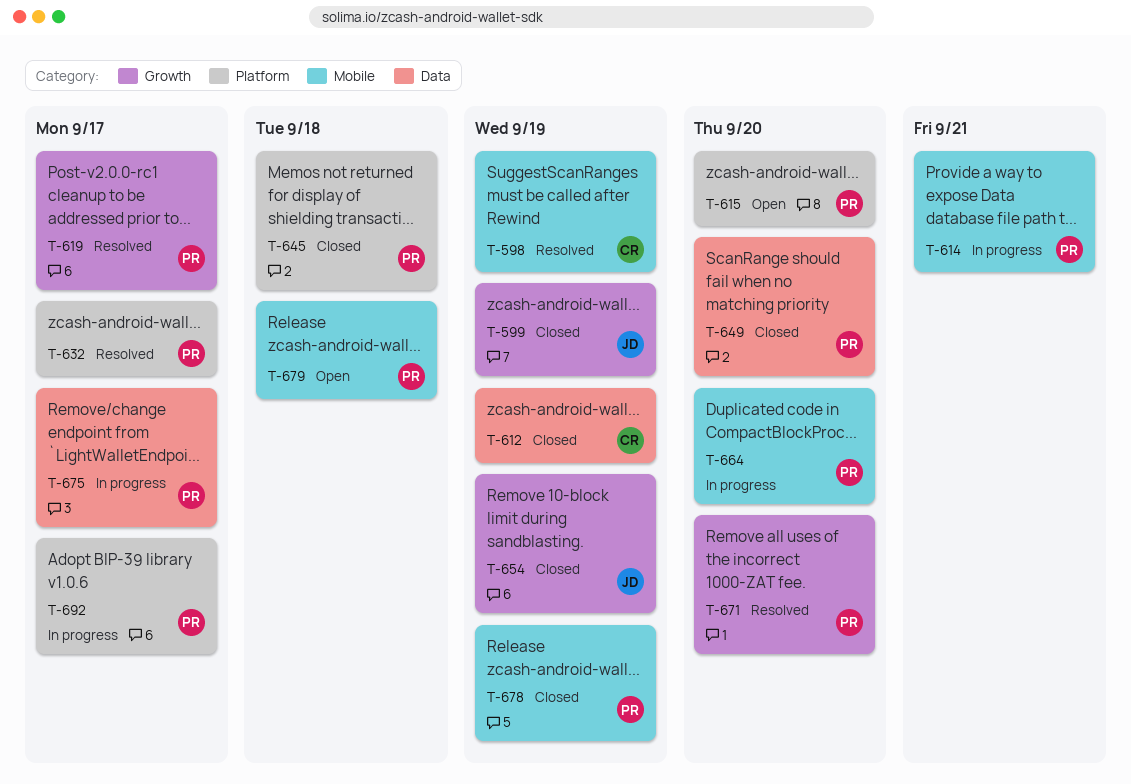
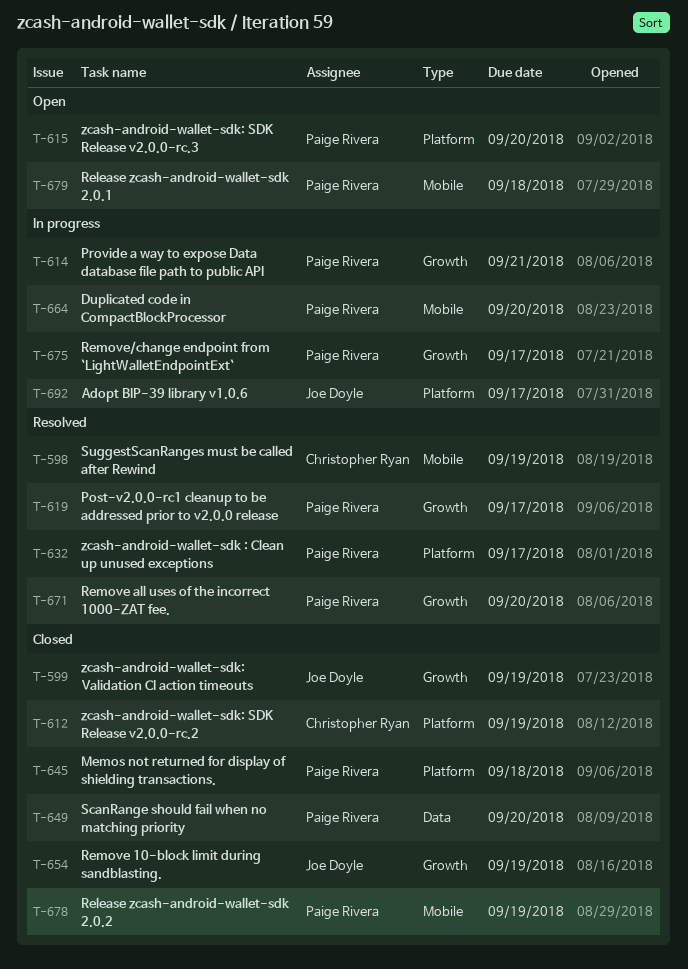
T-612, label: Data -> Platform
T-614, label: Mobile -> Growth
T-675, label: Data -> Growth
T-692, owner: Paige Rivera -> Joe Doyle

